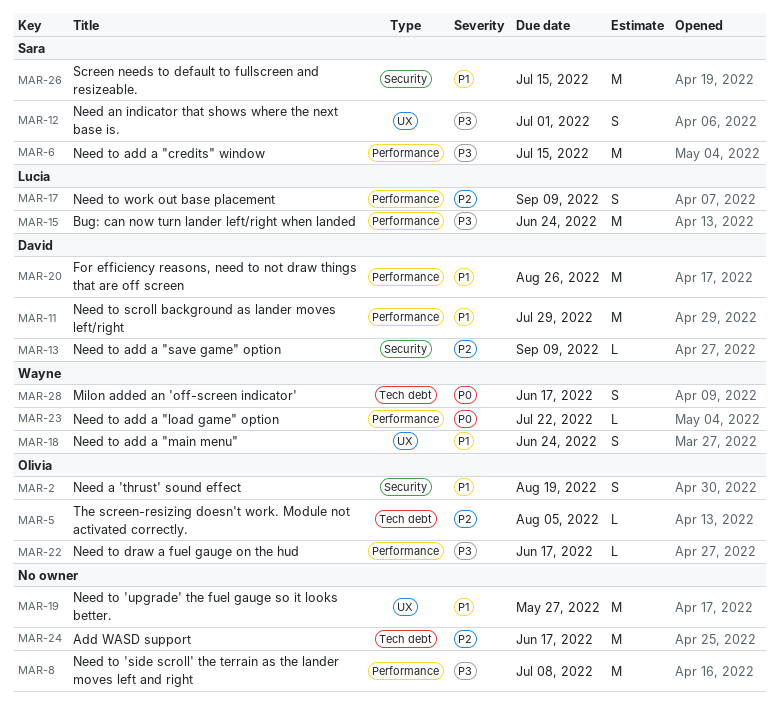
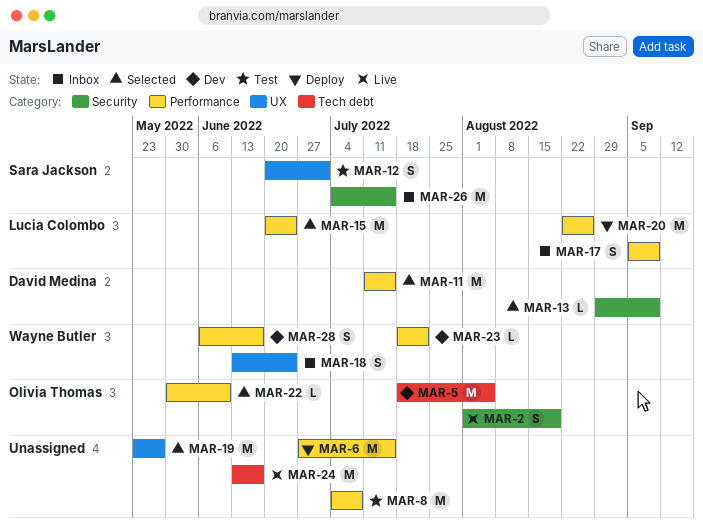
MAR-5, estimate: L -> M
MAR-6, owner: Sara Jackson -> none
MAR-11, due: Jul 29 -> Jul 15
MAR-20, owner: David Medina -> Lucia Colombo
MAR-22, due: Jun 17 -> Jun 10
MAR-28, label: Tech debt -> Performance

